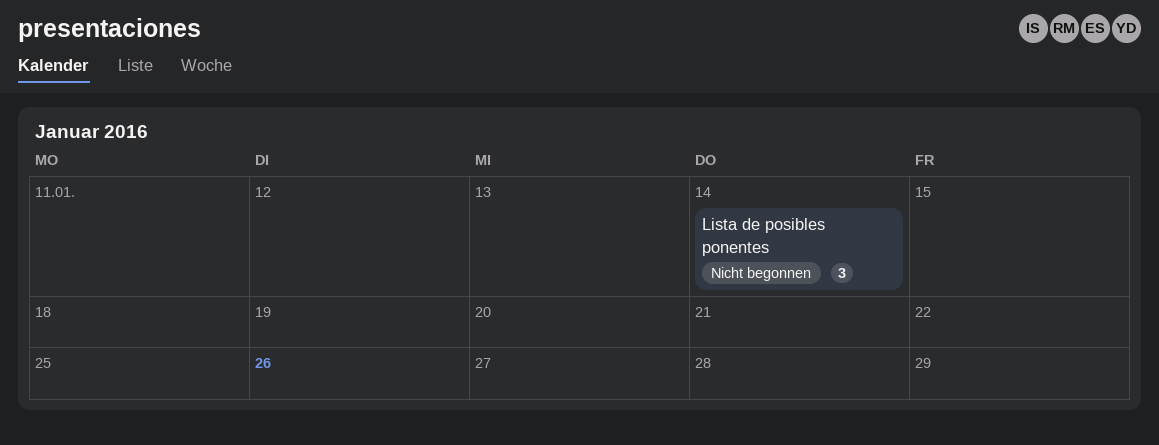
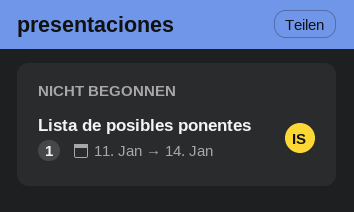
Lista de posibles ponentes, estimate: 3 -> 1

